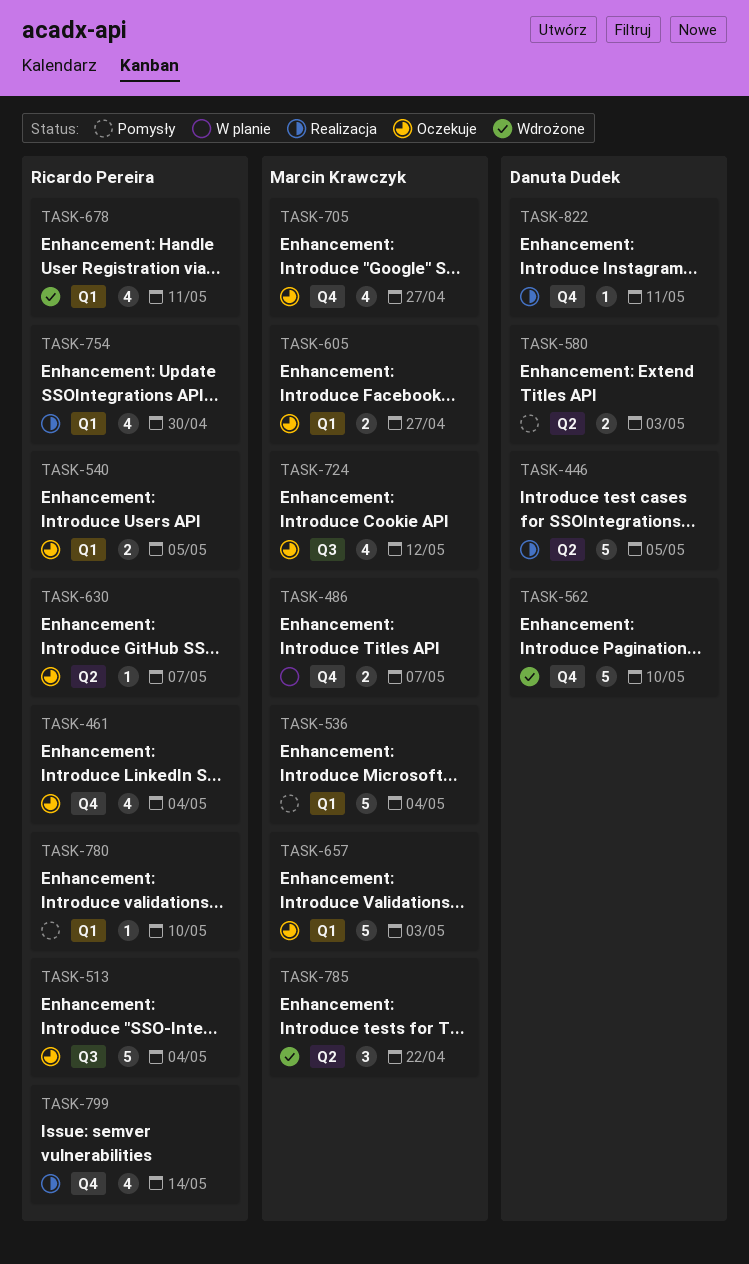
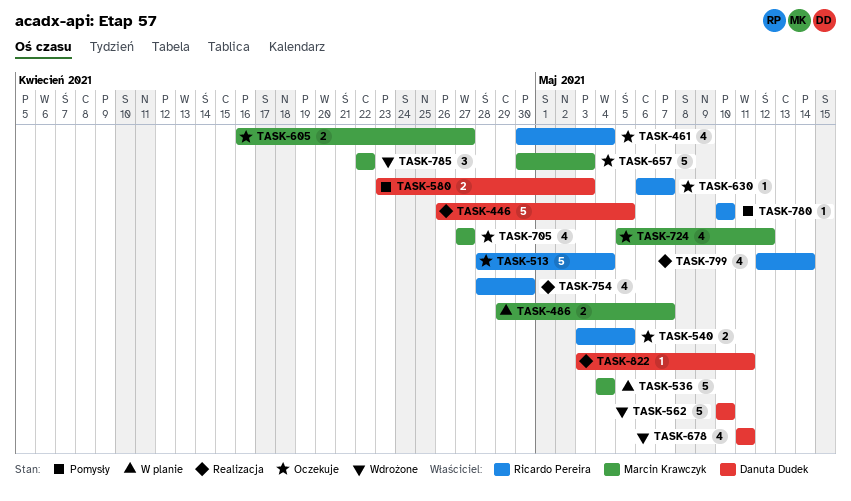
TASK-536, status: Pomysły -> W planie
TASK-678, owner: Ricardo Pereira -> Danuta Dudek

